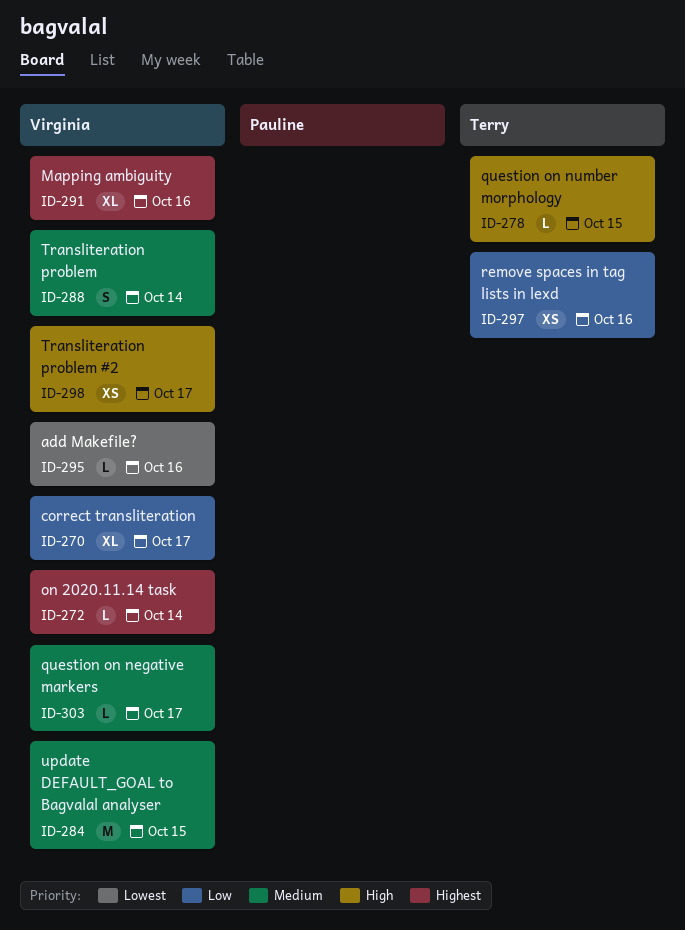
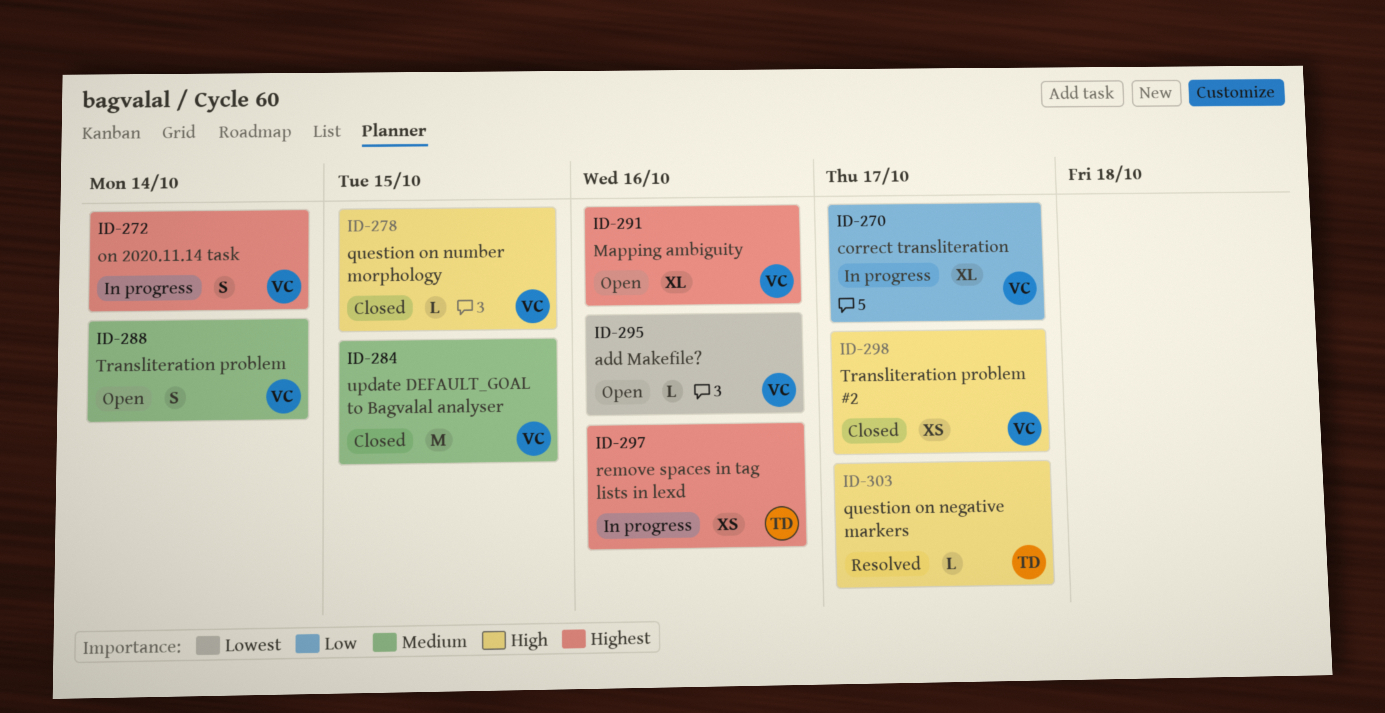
ID-272, estimate: L -> S
ID-278, owner: Terry -> Virginia
ID-297, priority: Low -> Highest
ID-303, owner: Virginia -> Terry
ID-303, priority: Medium -> High

